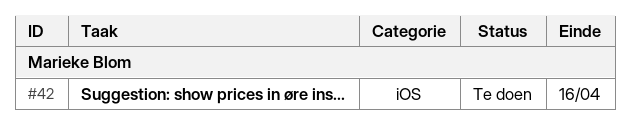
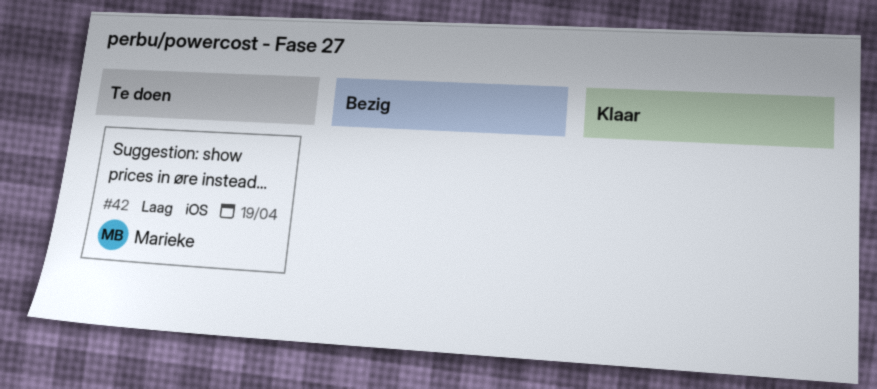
#42, due: Apr 16 -> Apr 19

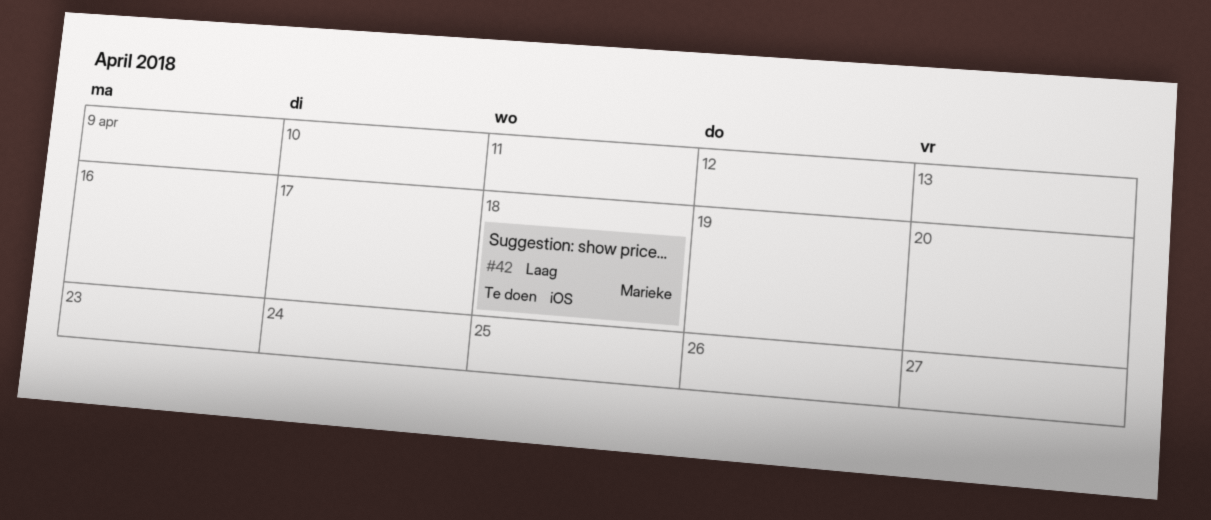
#42, due: Apr 19 -> Apr 18

